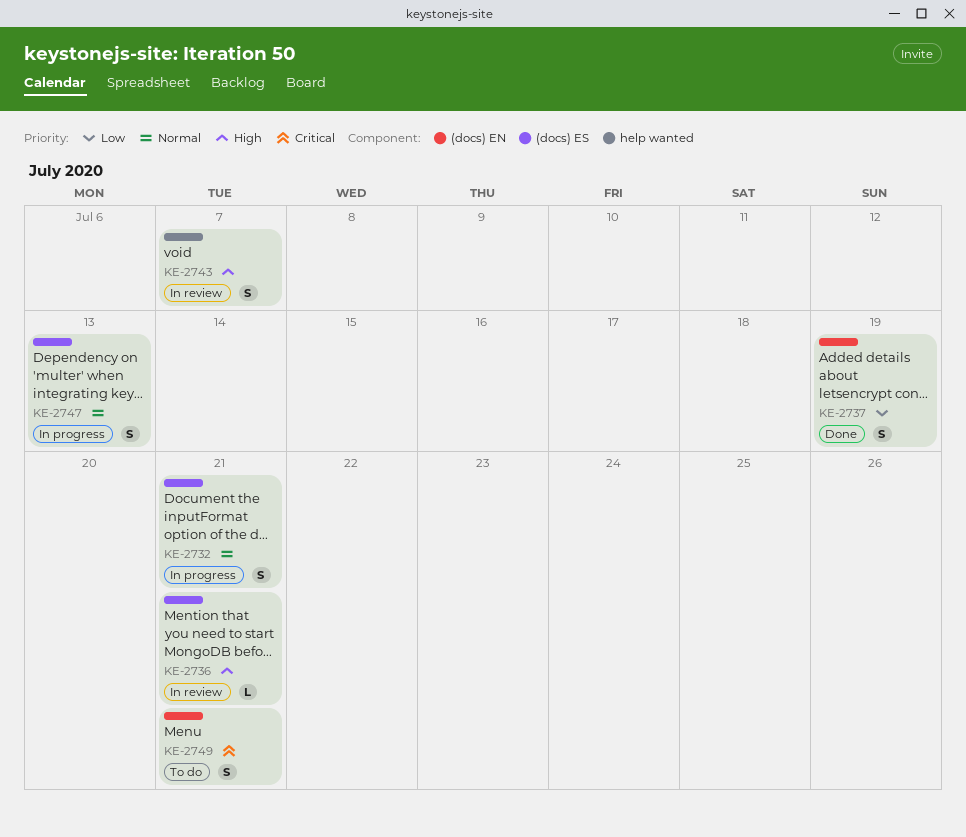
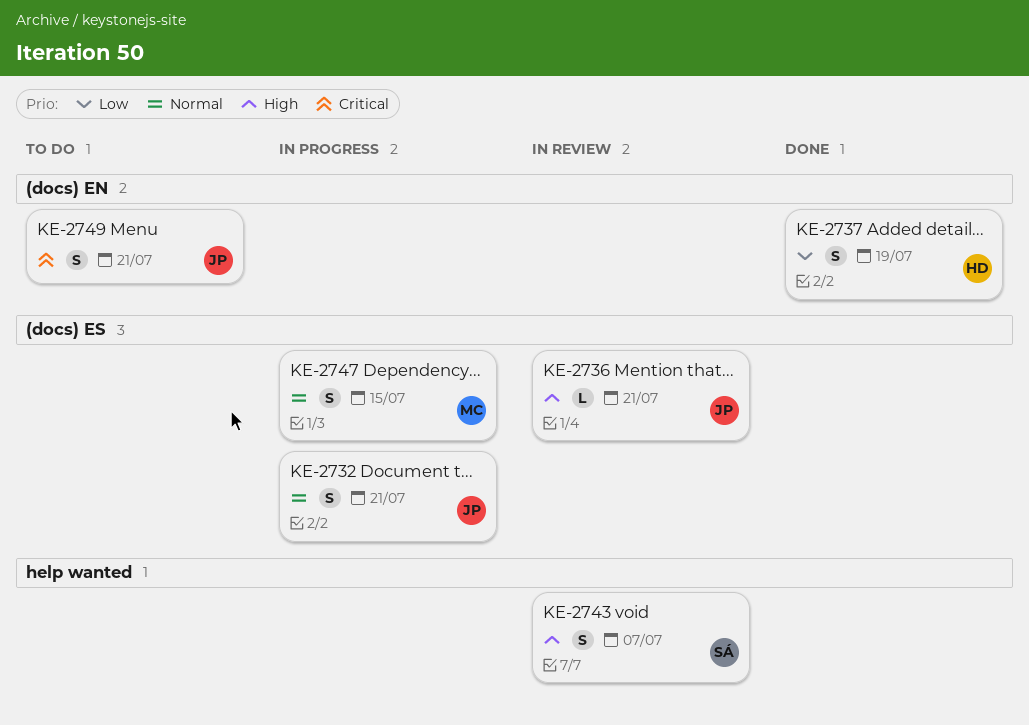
KE-2747, due: Jul 13 -> Jul 15

